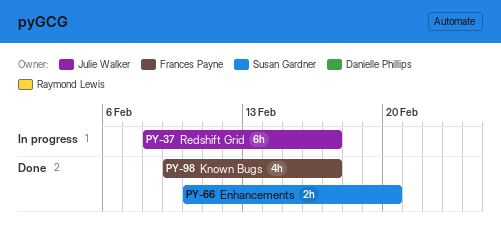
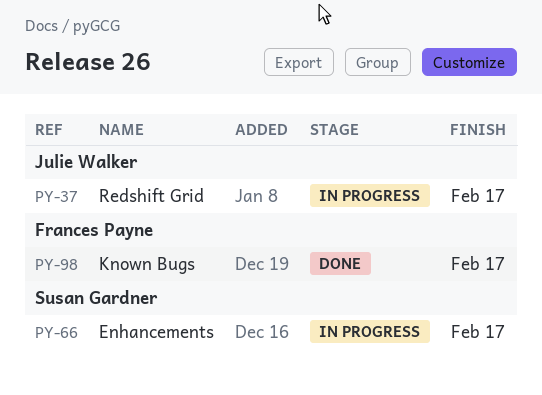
PY-66, status: Done -> In progress
PY-66, due: Feb 20 -> Feb 17

